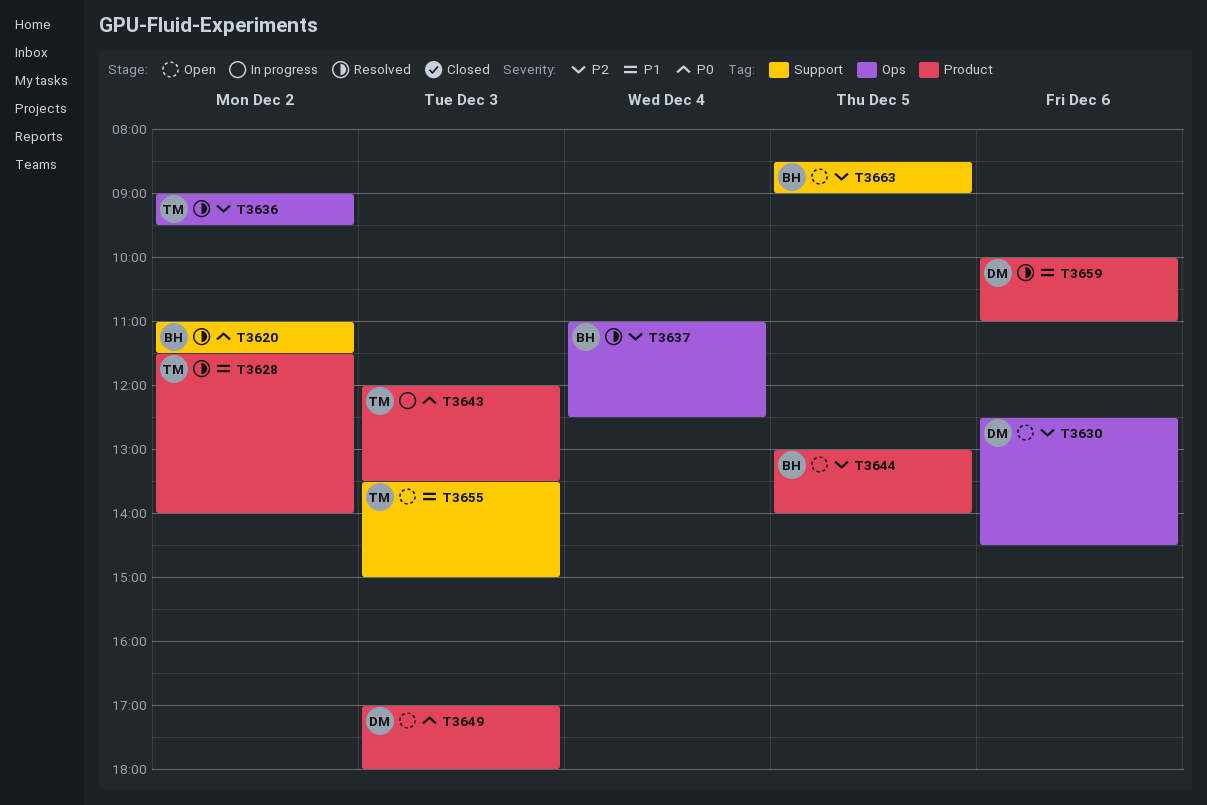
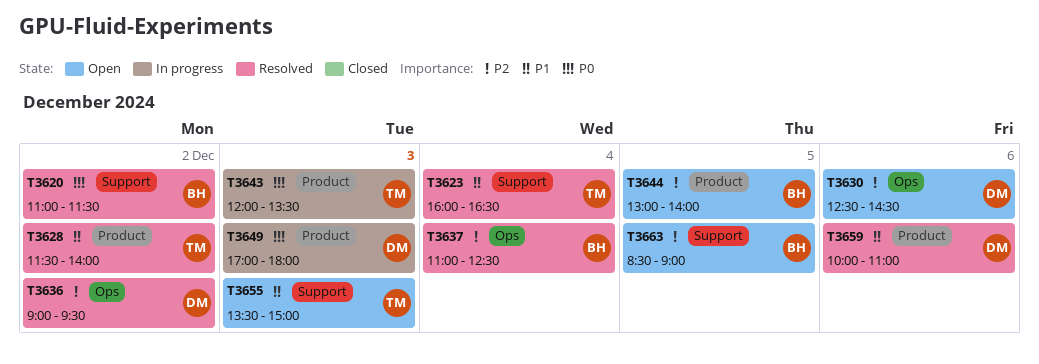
T3623: none -> present
T3636, owner: TM -> DM
T3649, status: Open -> In progress

